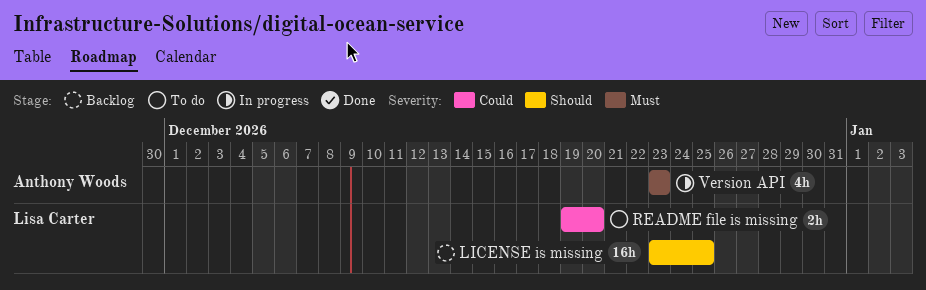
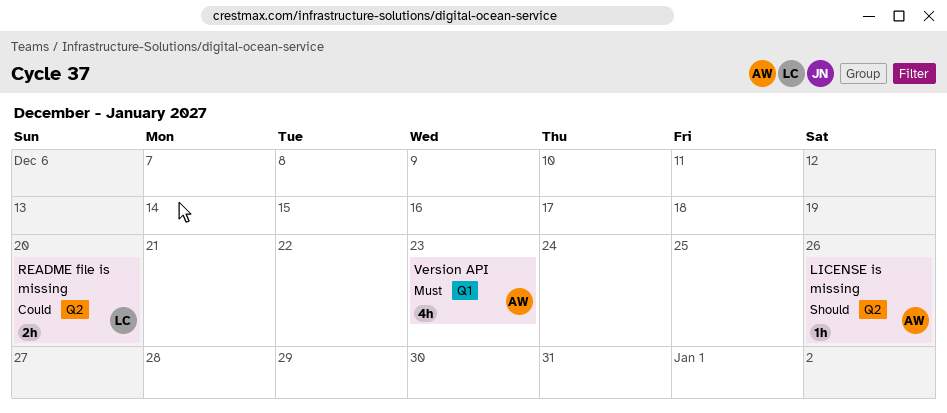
LICENSE is missing, owner: Lisa Carter -> Anthony Woods
LICENSE is missing, estimate: 16h -> 1h
LICENSE is missing, due: Dec 25 -> Dec 26

